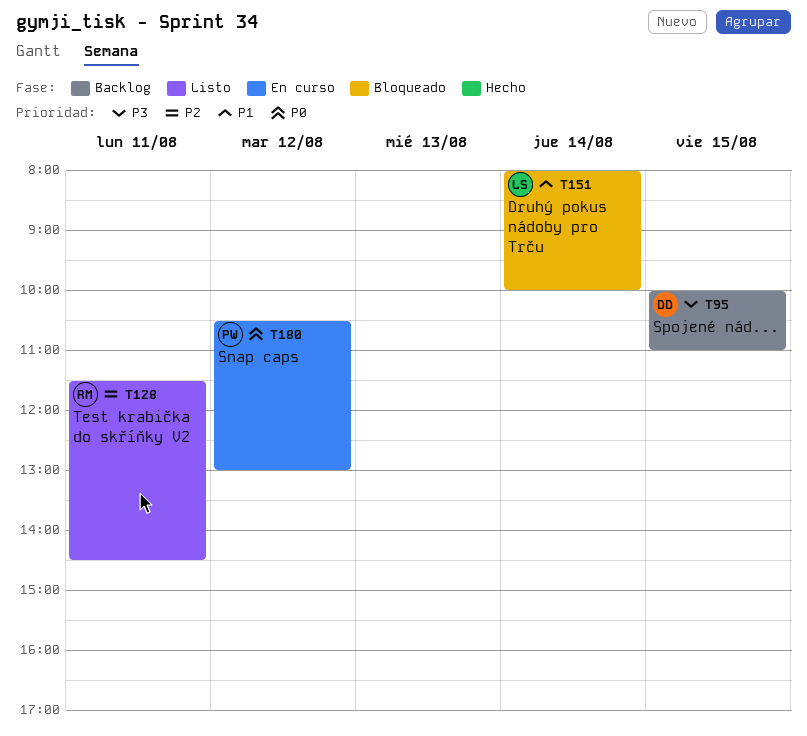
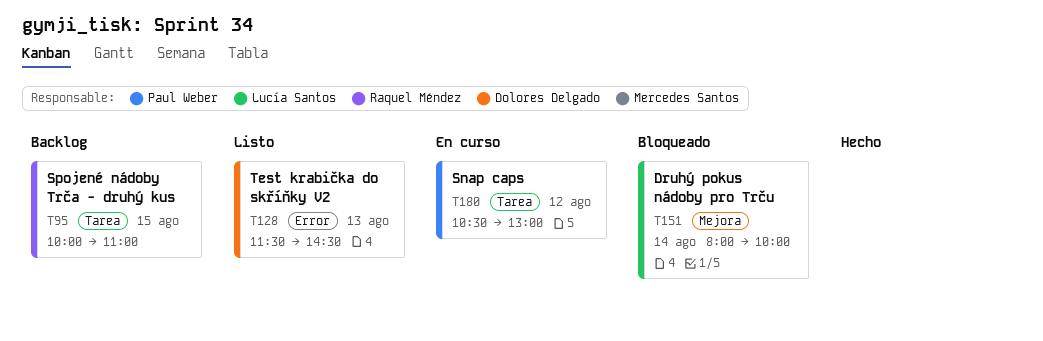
T95, owner: Dolores Delgado -> Raquel Méndez
T128, owner: Raquel Méndez -> Dolores Delgado
T128, day: Aug 11 -> Aug 13

